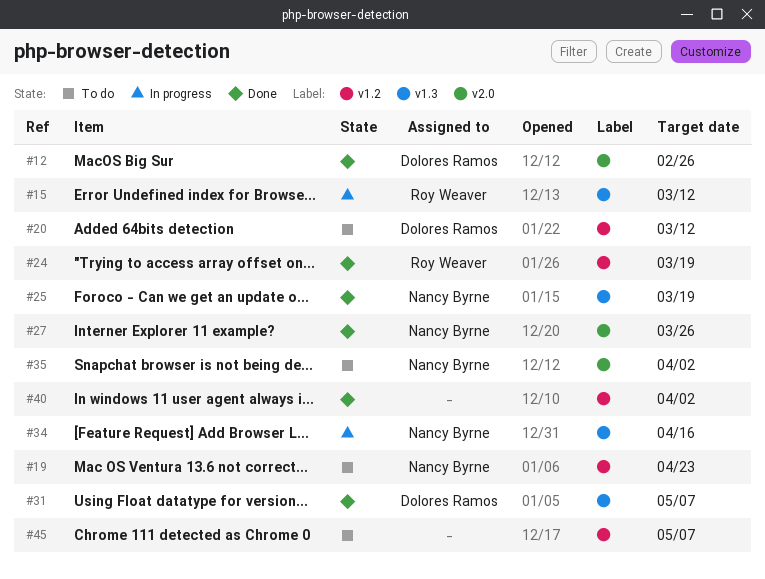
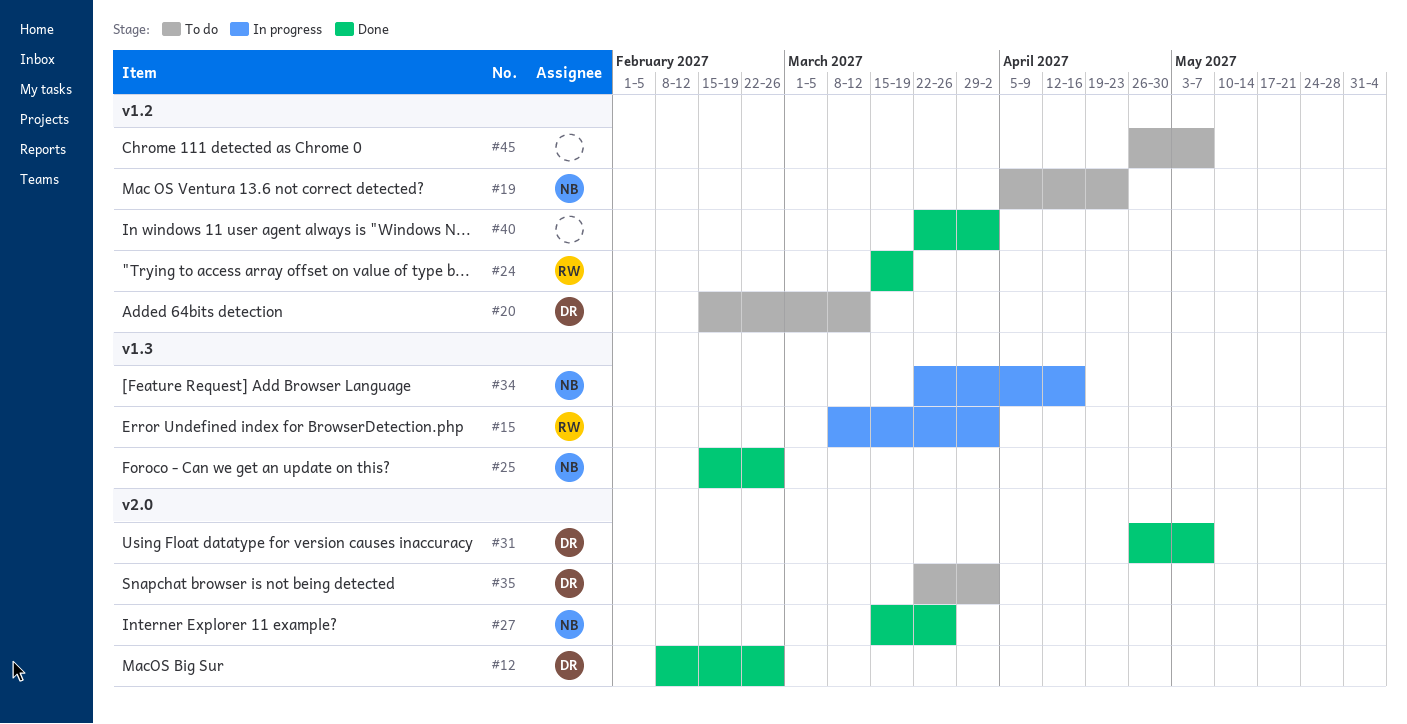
#15, due: Mar 12 -> Apr 2
#25, due: Mar 19 -> Feb 26
#31, label: v1.3 -> v2.0
#35, owner: Nancy Byrne -> Dolores Ramos

